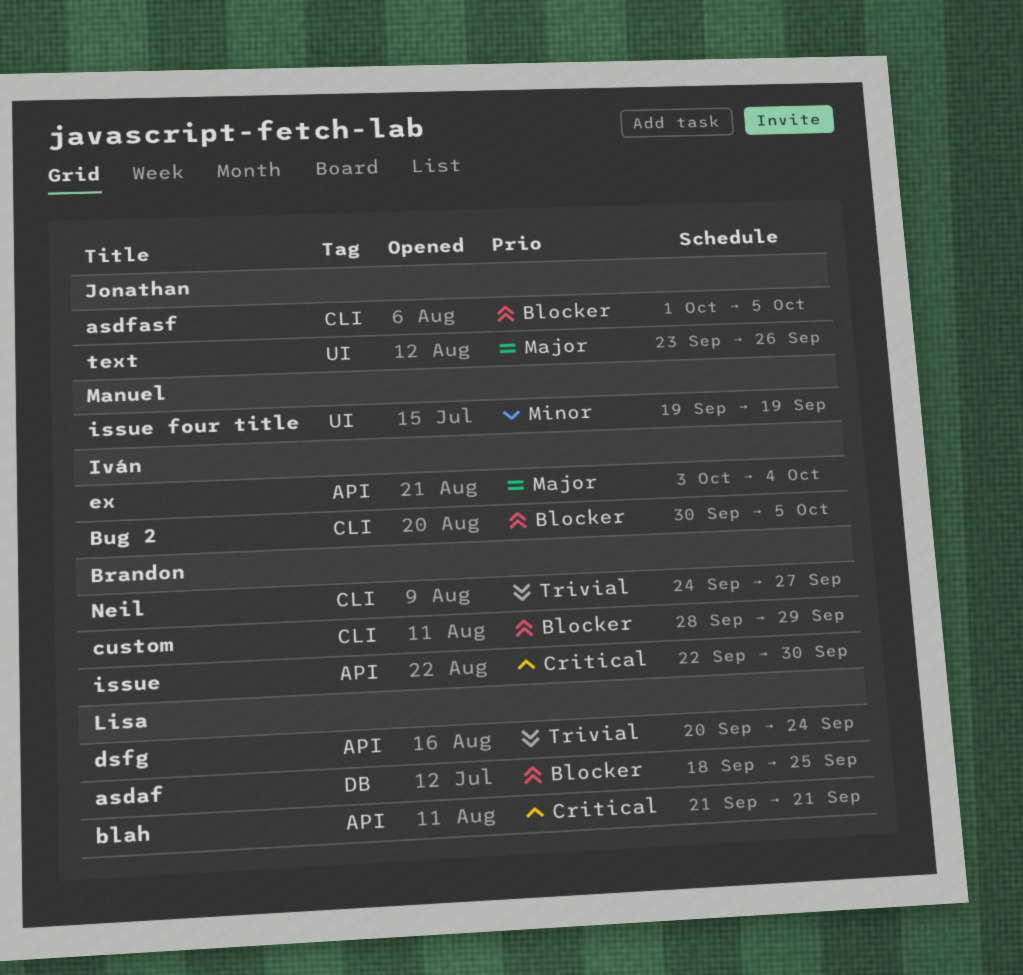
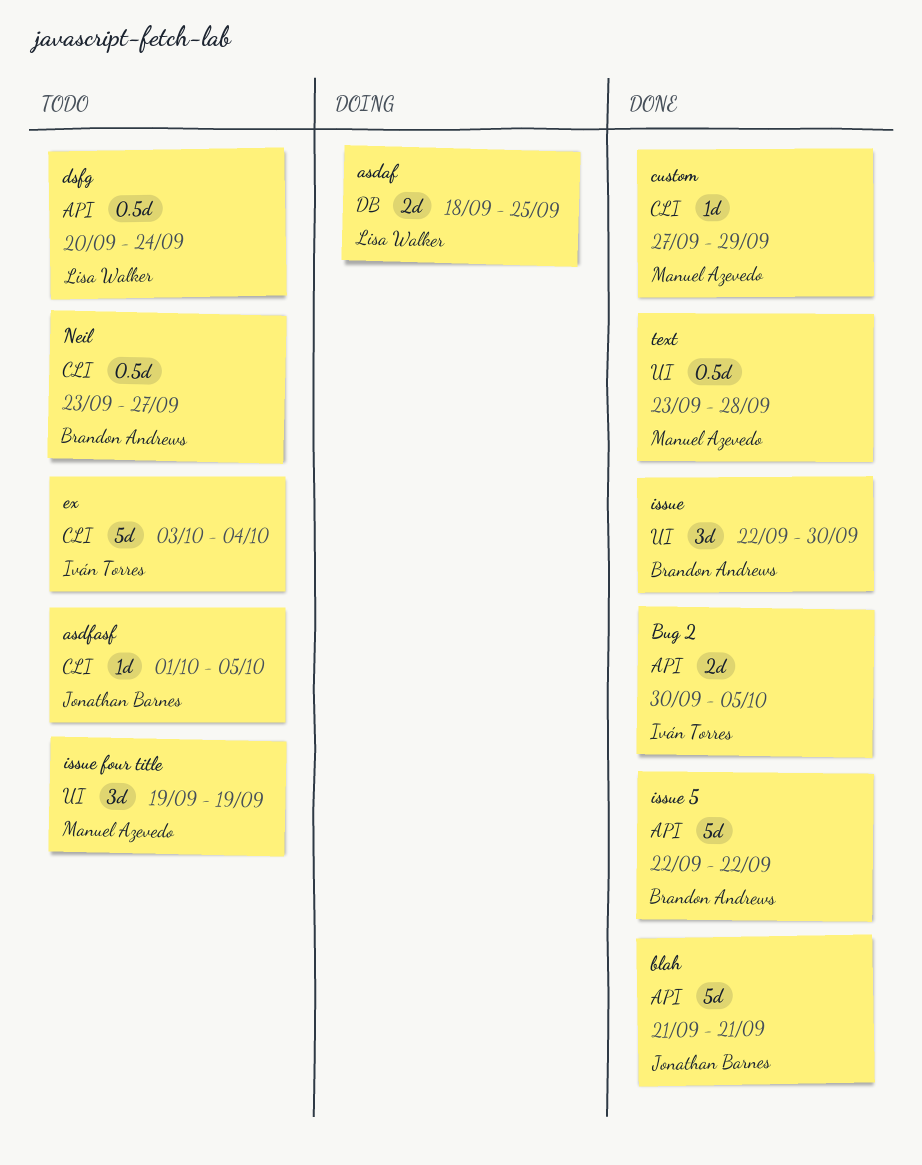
blah, owner: Lisa Walker -> Jonathan Barnes
Bug 2, label: CLI -> API
custom, owner: Brandon Andrews -> Manuel Azevedo
custom, start: Sep 28 -> Sep 27
ex, label: API -> CLI
issue, label: API -> UI
issue 5: none -> present
Neil, start: Sep 24 -> Sep 23
text, owner: Jonathan Barnes -> Manuel Azevedo
text, due: Sep 26 -> Sep 28

